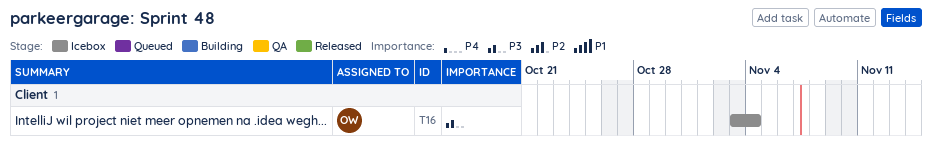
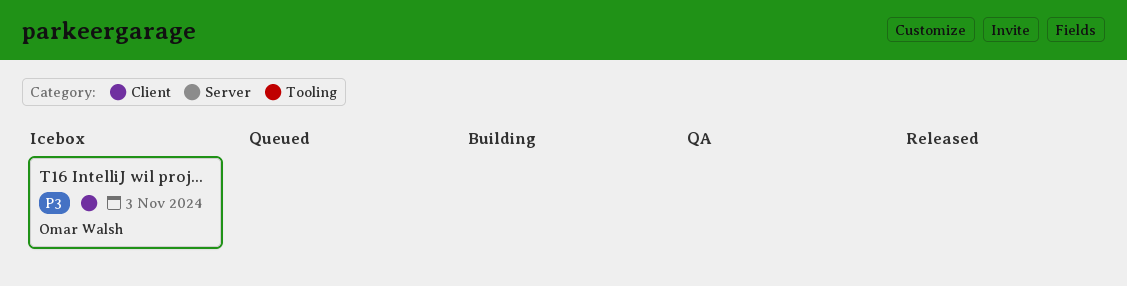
T16, due: Nov 4 -> Nov 3

